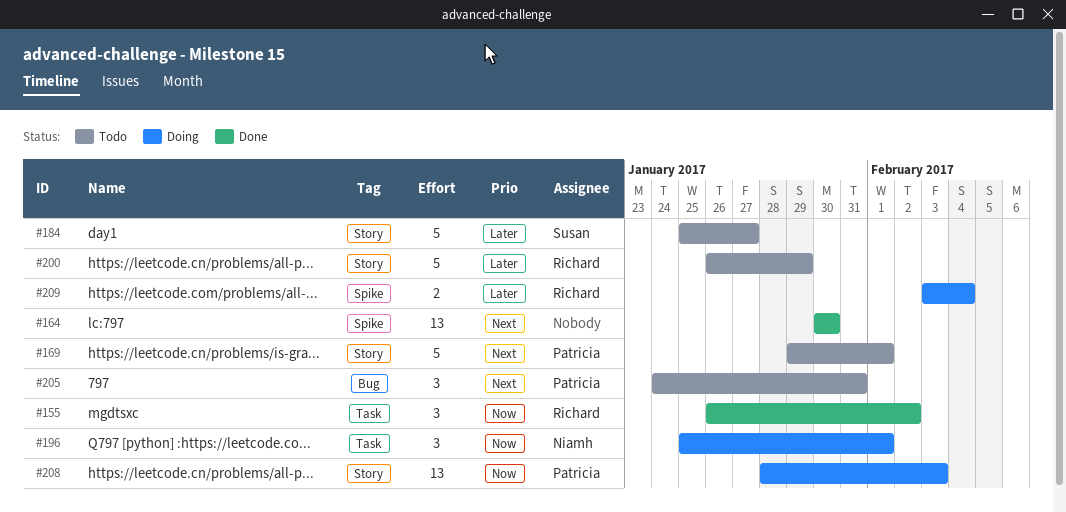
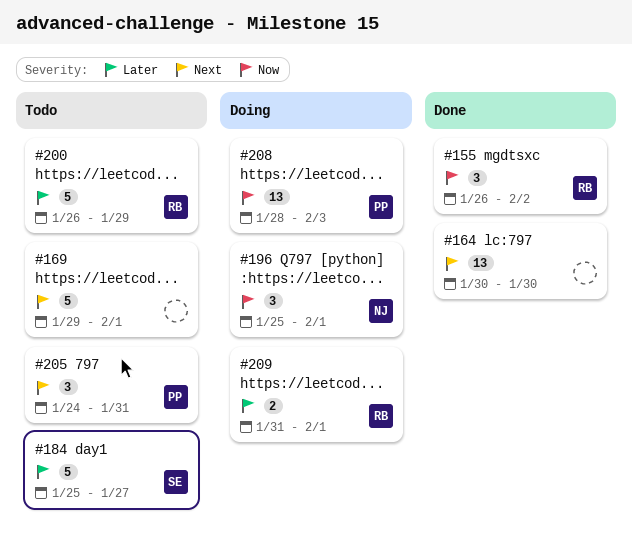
#169, owner: Patricia -> none
#209, start: Feb 3 -> Jan 31
#209, due: Feb 4 -> Feb 1

